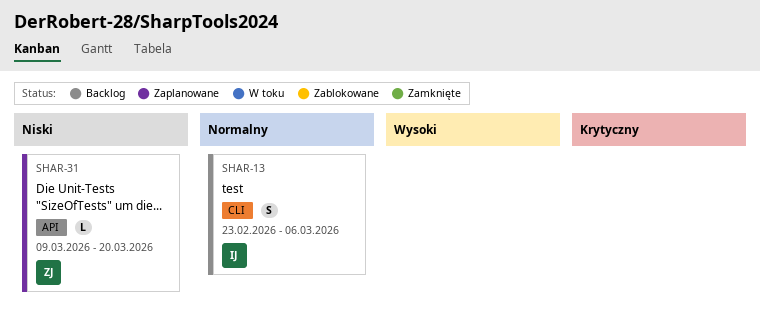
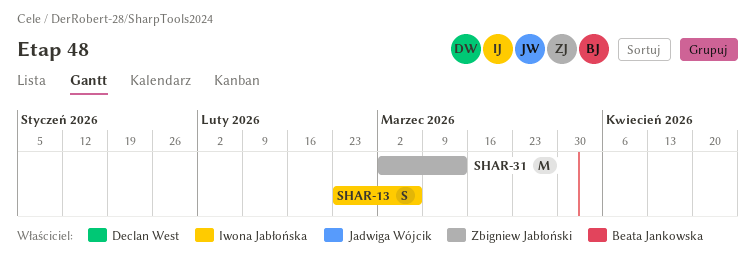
SHAR-31, estimate: L -> M
SHAR-31, start: Mar 9 -> Mar 2
SHAR-31, due: Mar 20 -> Mar 13

